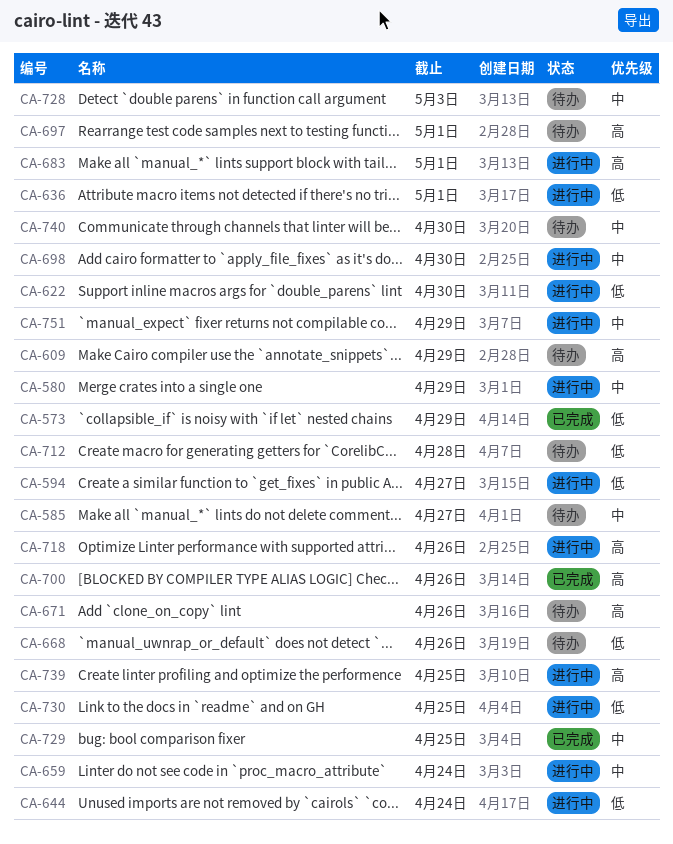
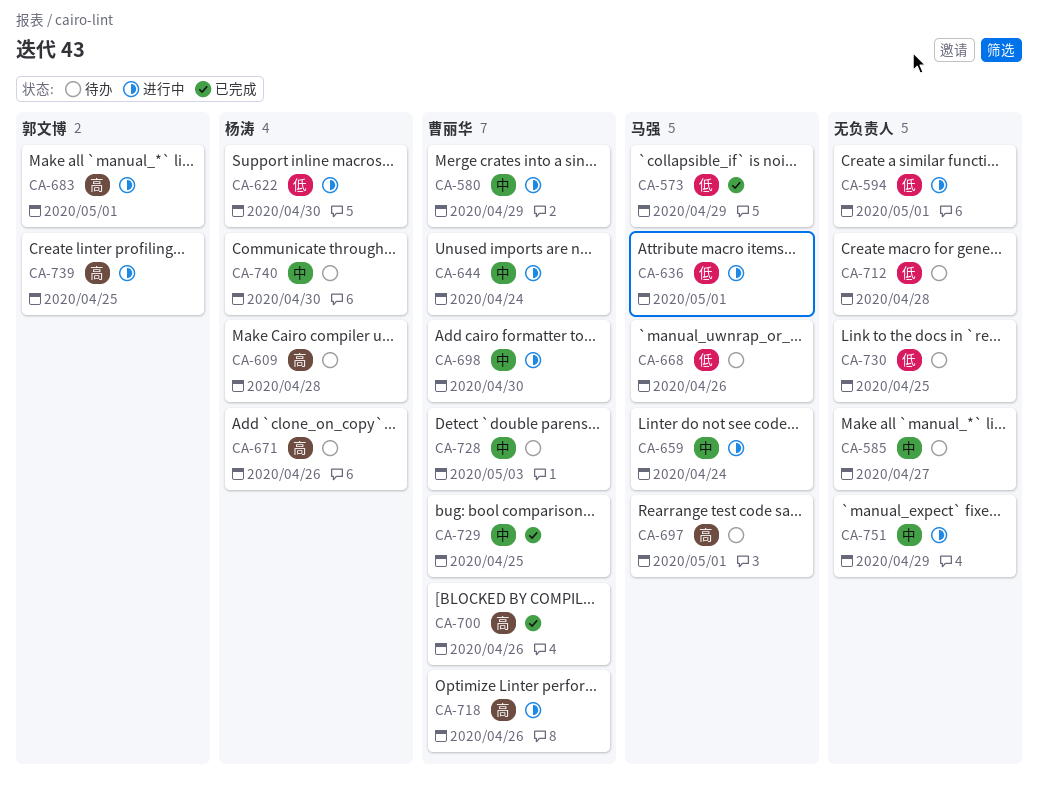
CA-594, due: Apr 27 -> May 1
CA-609, due: Apr 29 -> Apr 28
CA-644, priority: 低 -> 中
CA-730, status: 进行中 -> 待办

